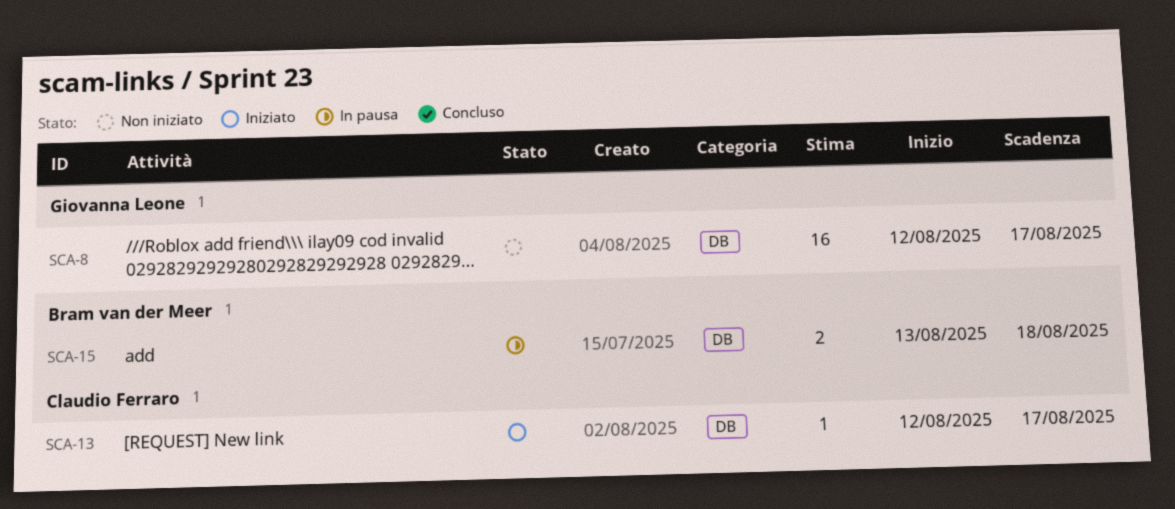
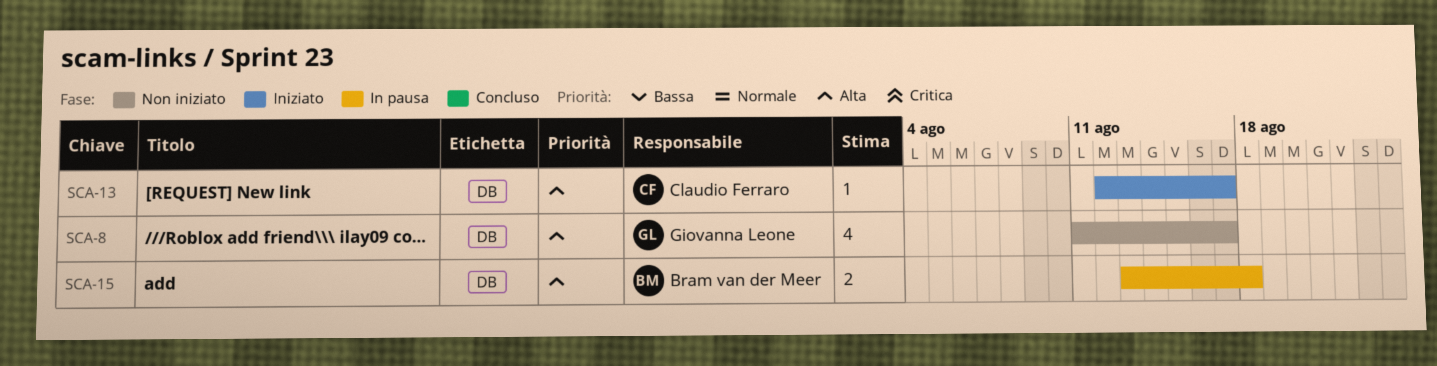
SCA-8, estimate: 16 -> 4
SCA-8, start: Aug 12 -> Aug 11

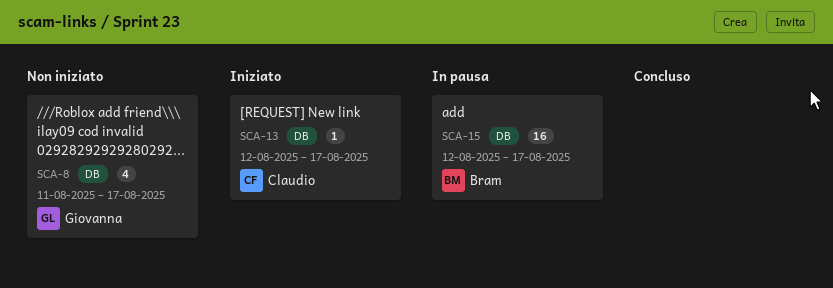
SCA-15, estimate: 2 -> 16
SCA-15, start: Aug 13 -> Aug 12
SCA-15, due: Aug 18 -> Aug 17

